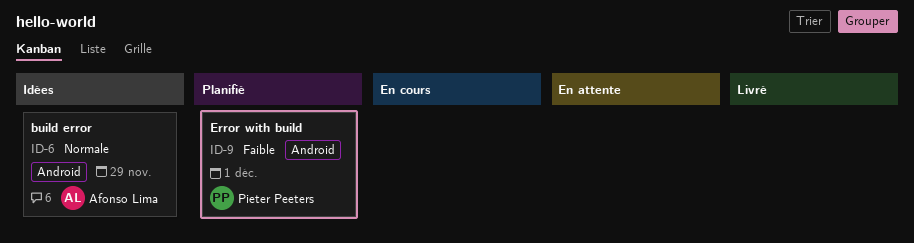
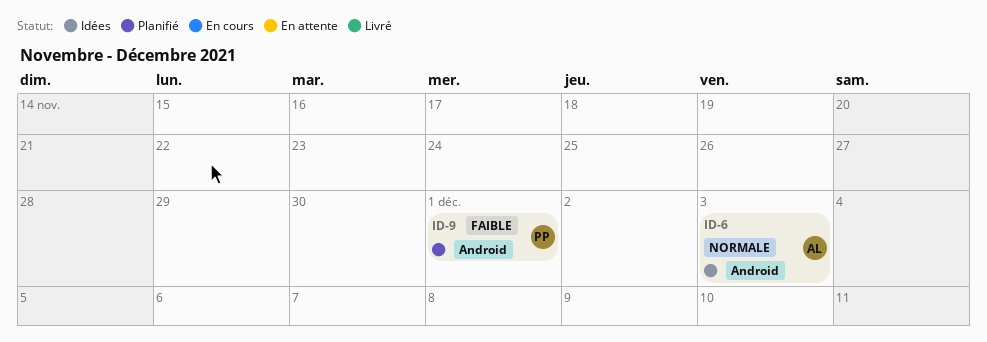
ID-6, due: Nov 29 -> Dec 3

